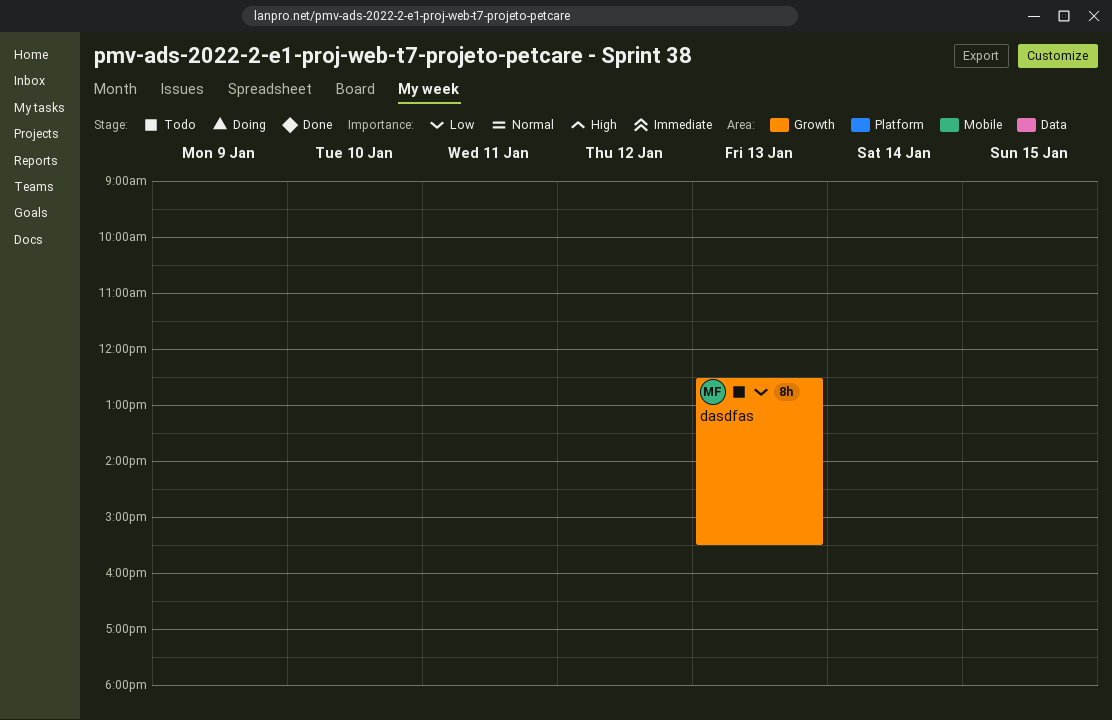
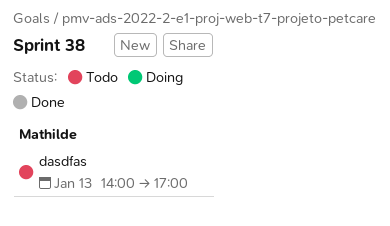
dasdfas, begins: 12:30 -> 14:00
dasdfas, ends: 15:30 -> 17:00

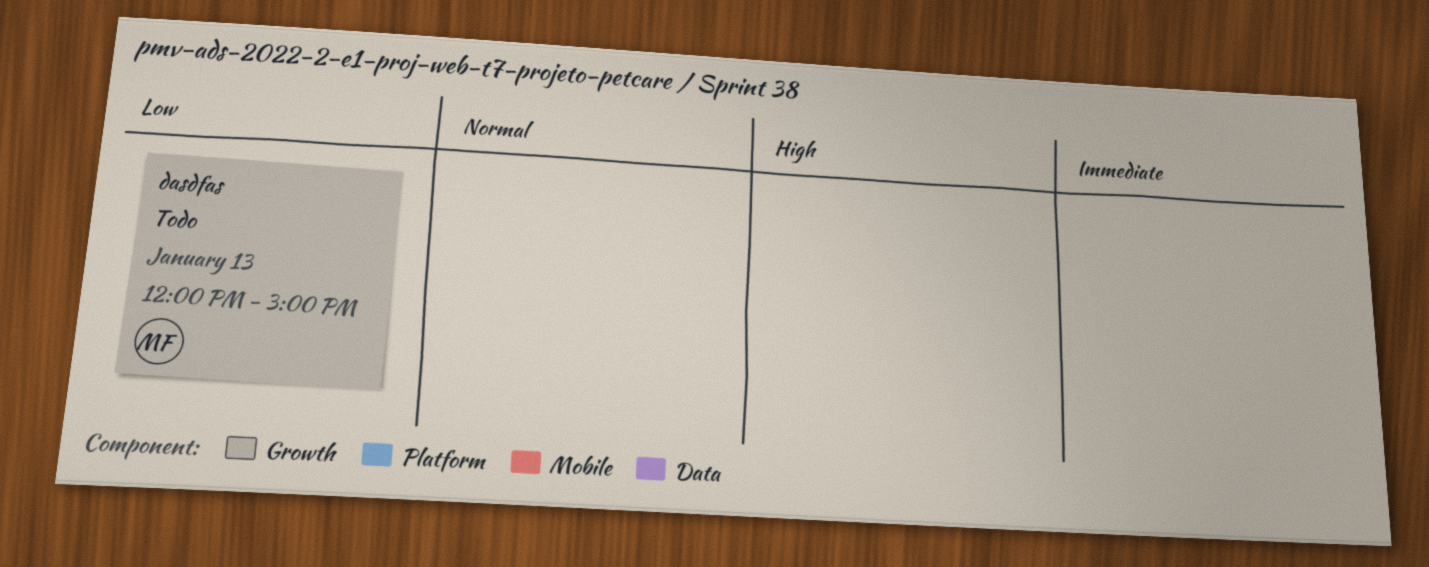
dasdfas, begins: 14:00 -> 12:00
dasdfas, ends: 17:00 -> 15:00

